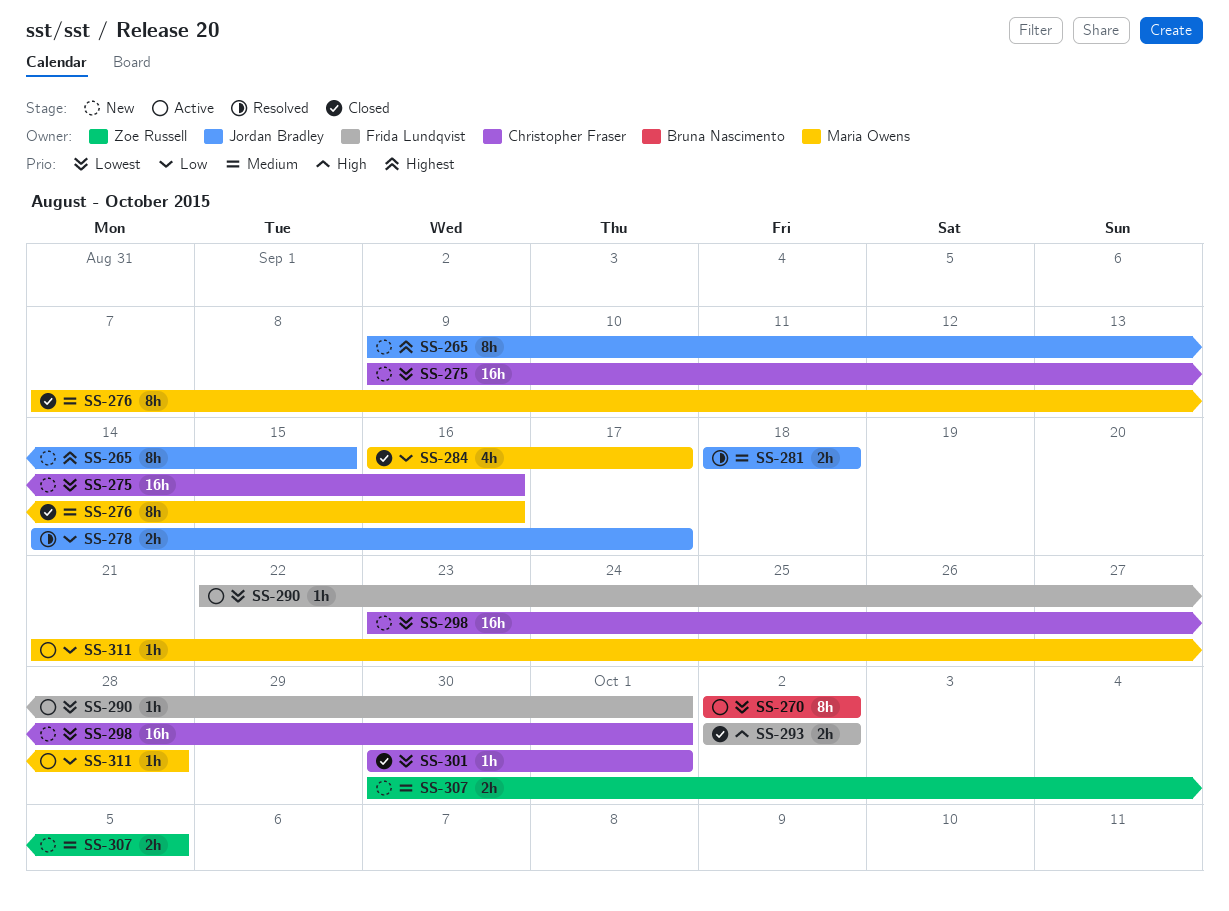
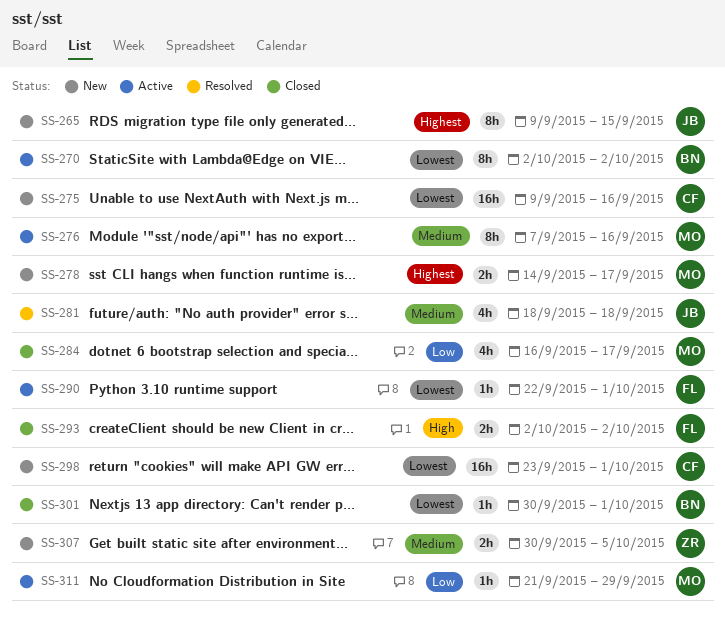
SS-276, status: Closed -> Active
SS-278, status: Resolved -> New
SS-278, owner: Jordan Bradley -> Maria Owens
SS-278, priority: Low -> Highest
SS-281, estimate: 2h -> 4h
SS-301, owner: Christopher Fraser -> Bruna Nascimento
SS-311, due: Sep 28 -> Sep 29

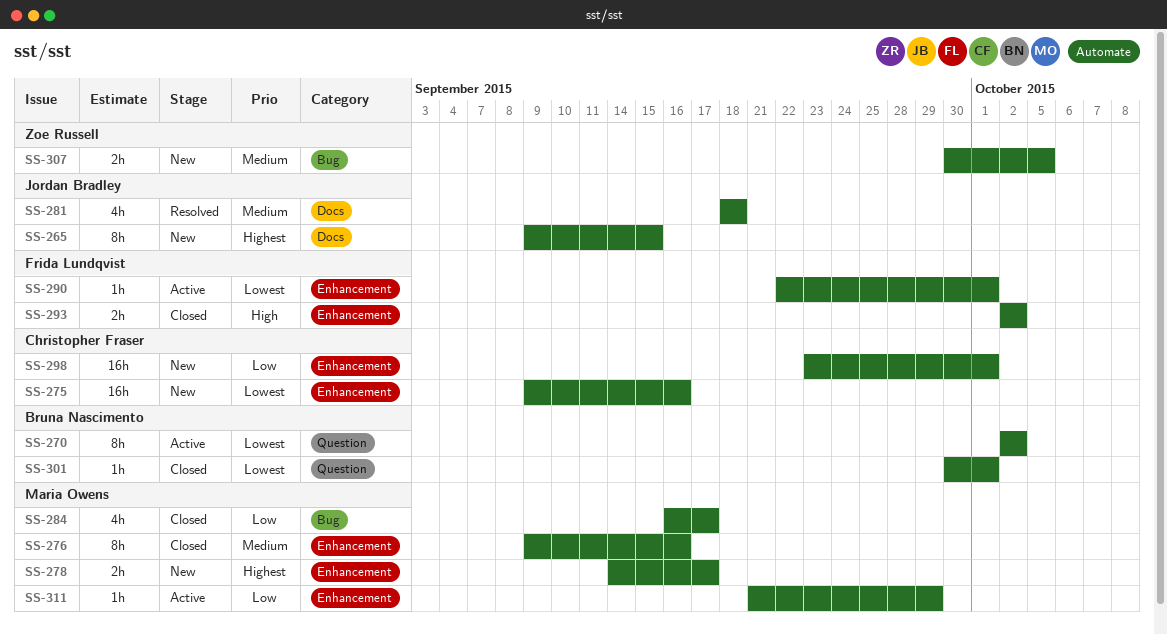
SS-276, status: Active -> Closed
SS-276, start: Sep 7 -> Sep 9
SS-298, priority: Lowest -> Low

